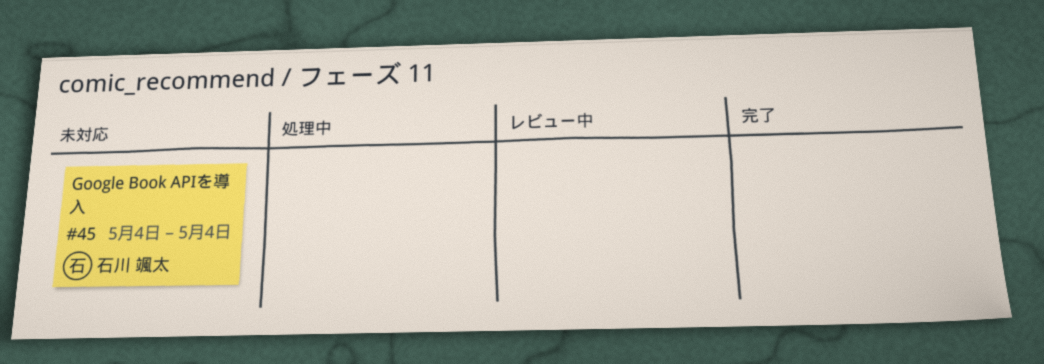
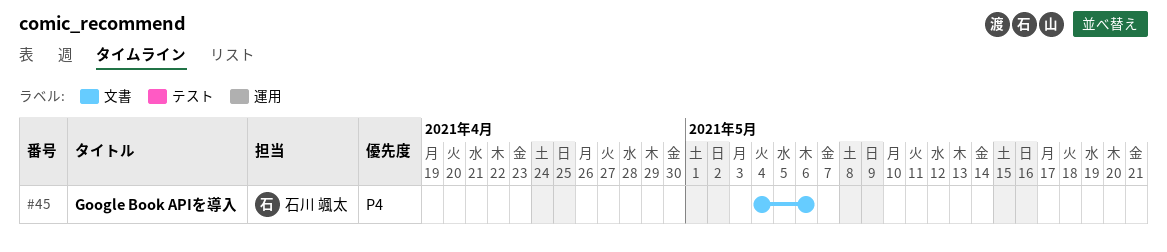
#45, due: May 4 -> May 6

